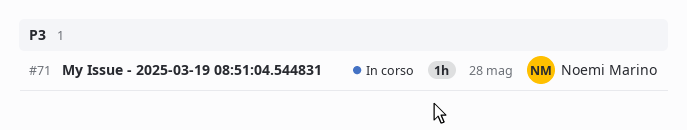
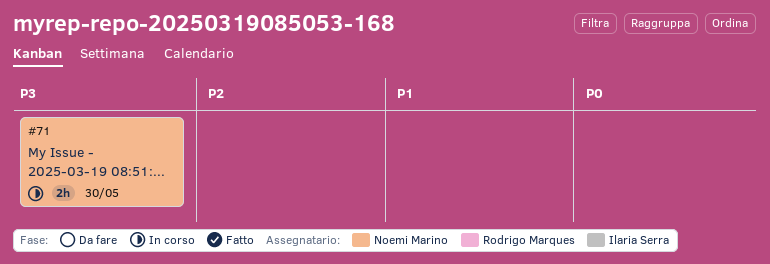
#71, estimate: 1h -> 2h
#71, due: May 28 -> May 30

